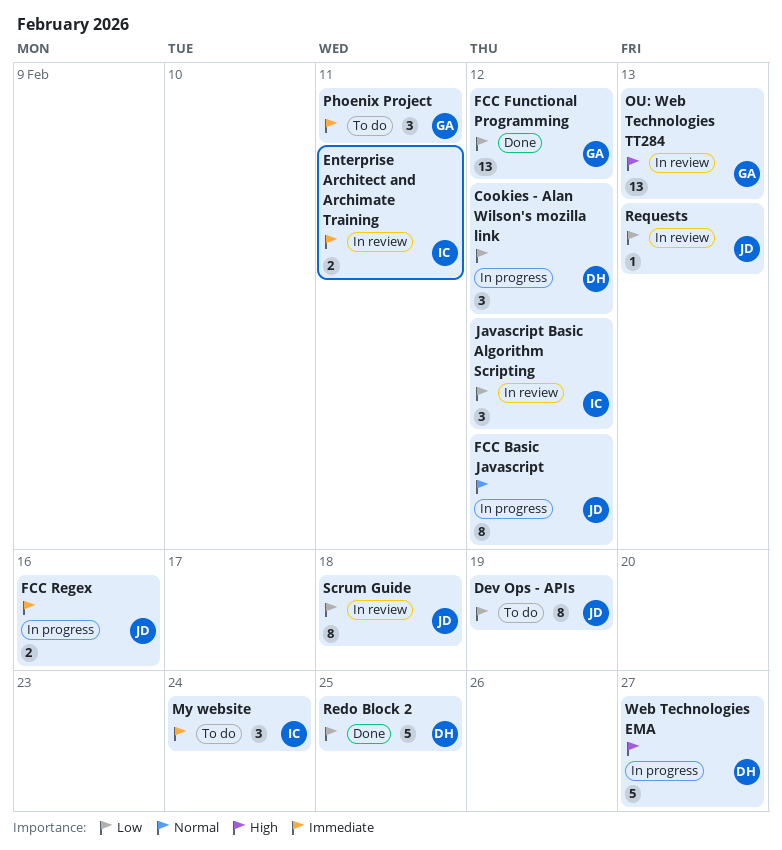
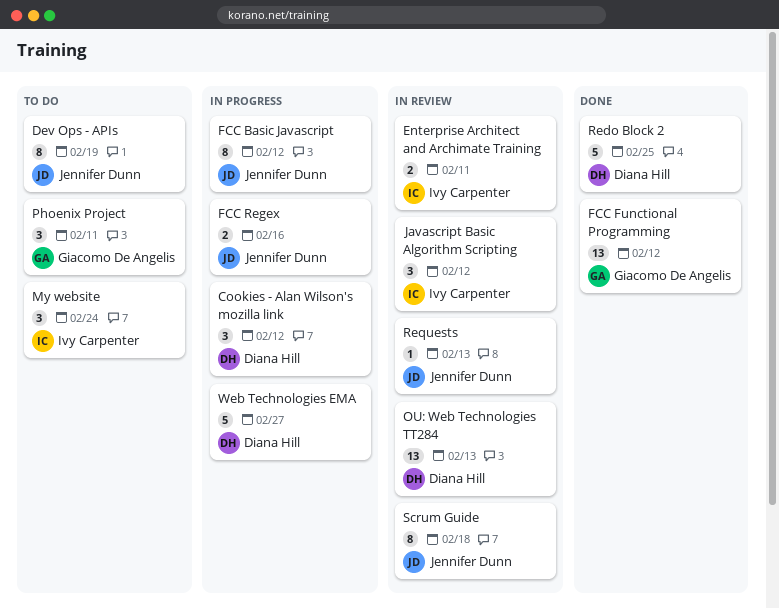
OU: Web Technologies TT284, owner: Giacomo De Angelis -> Diana Hill

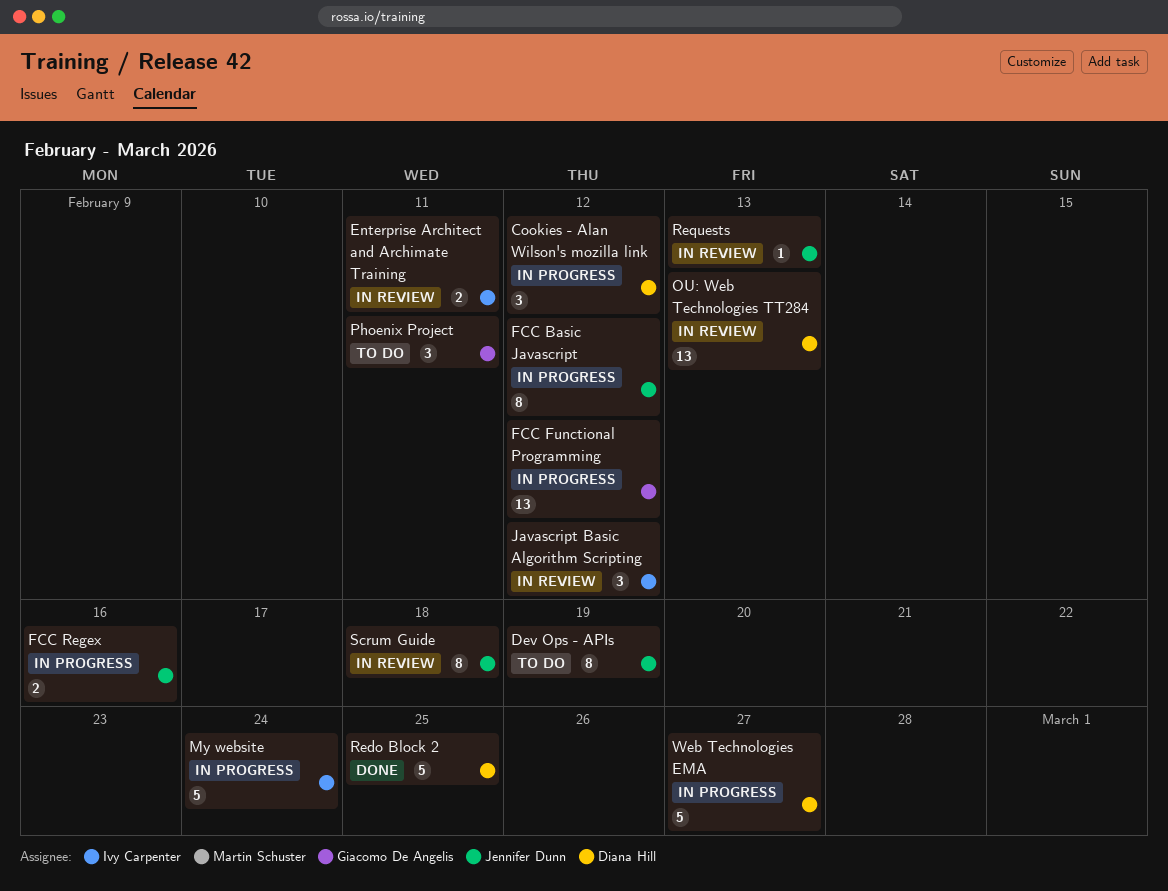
FCC Functional Programming, status: Done -> In progress
My website, status: To do -> In progress
My website, estimate: 3 -> 5

